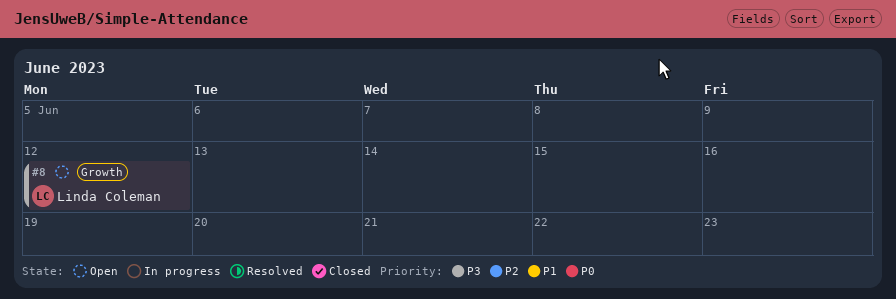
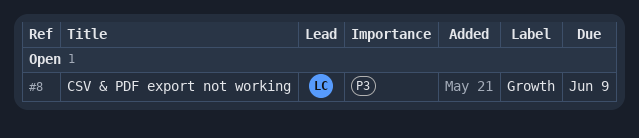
#8, due: Jun 12 -> Jun 9

